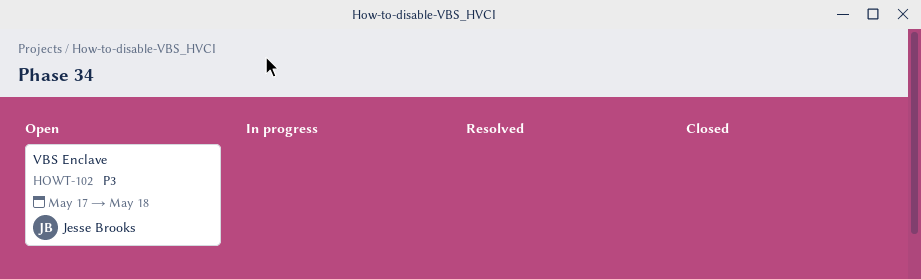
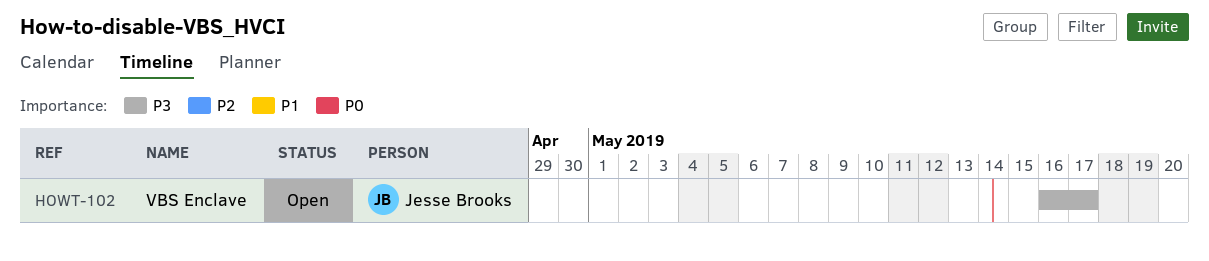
HOWT-102, start: May 17 -> May 16
HOWT-102, due: May 18 -> May 17

